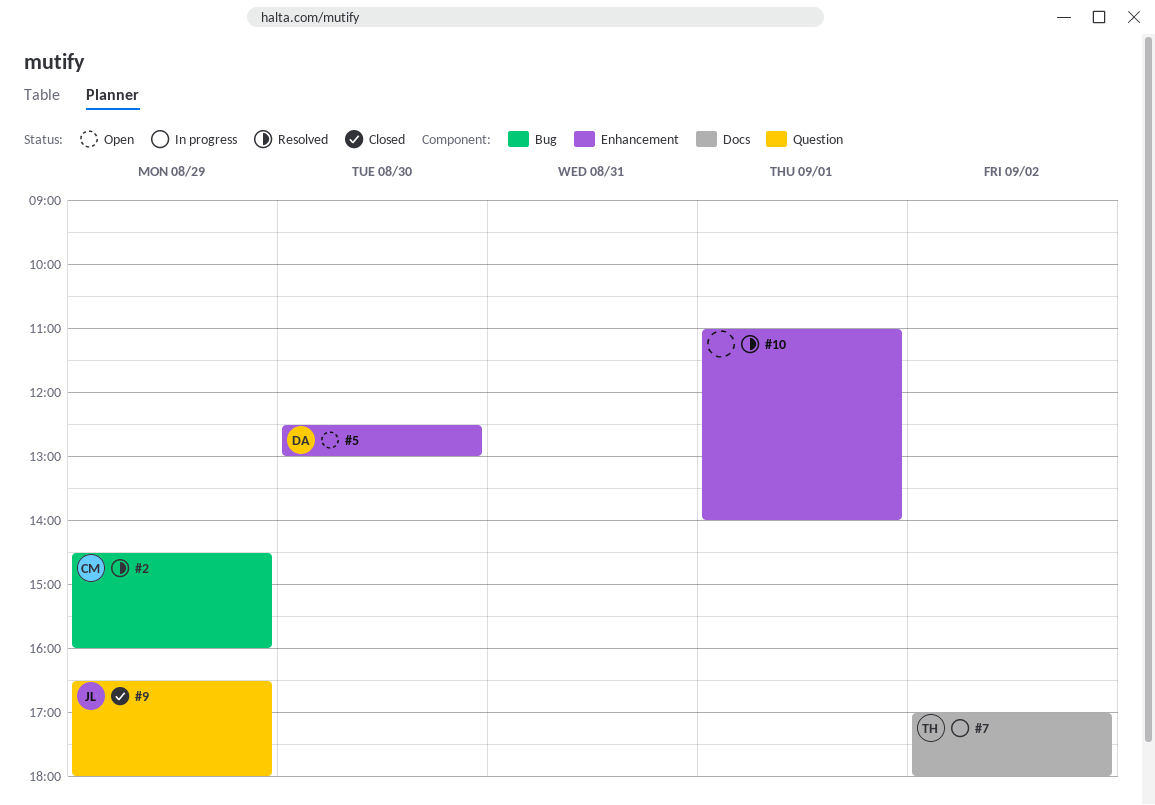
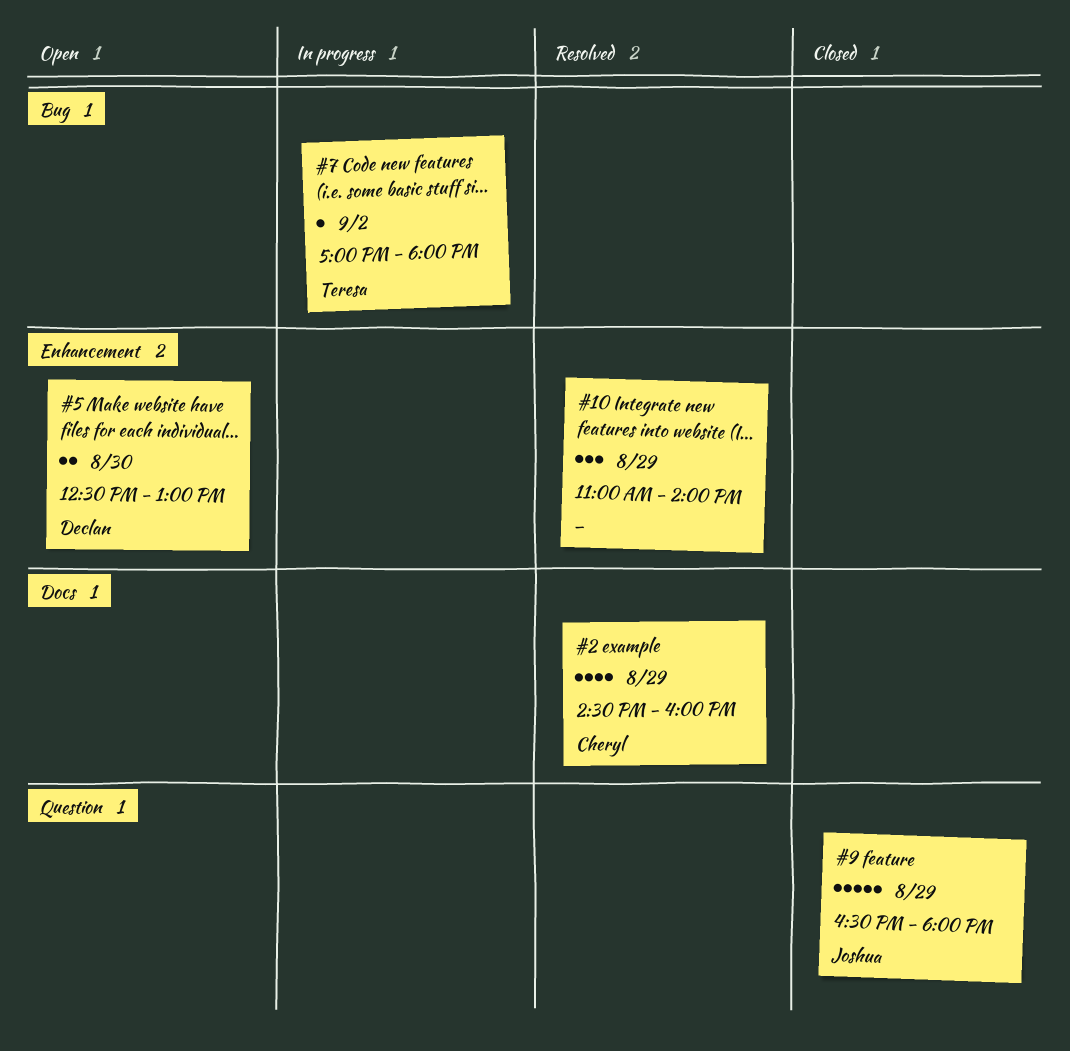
#2, label: Bug -> Docs
#7, label: Docs -> Bug
#10, day: Sep 1 -> Aug 29

